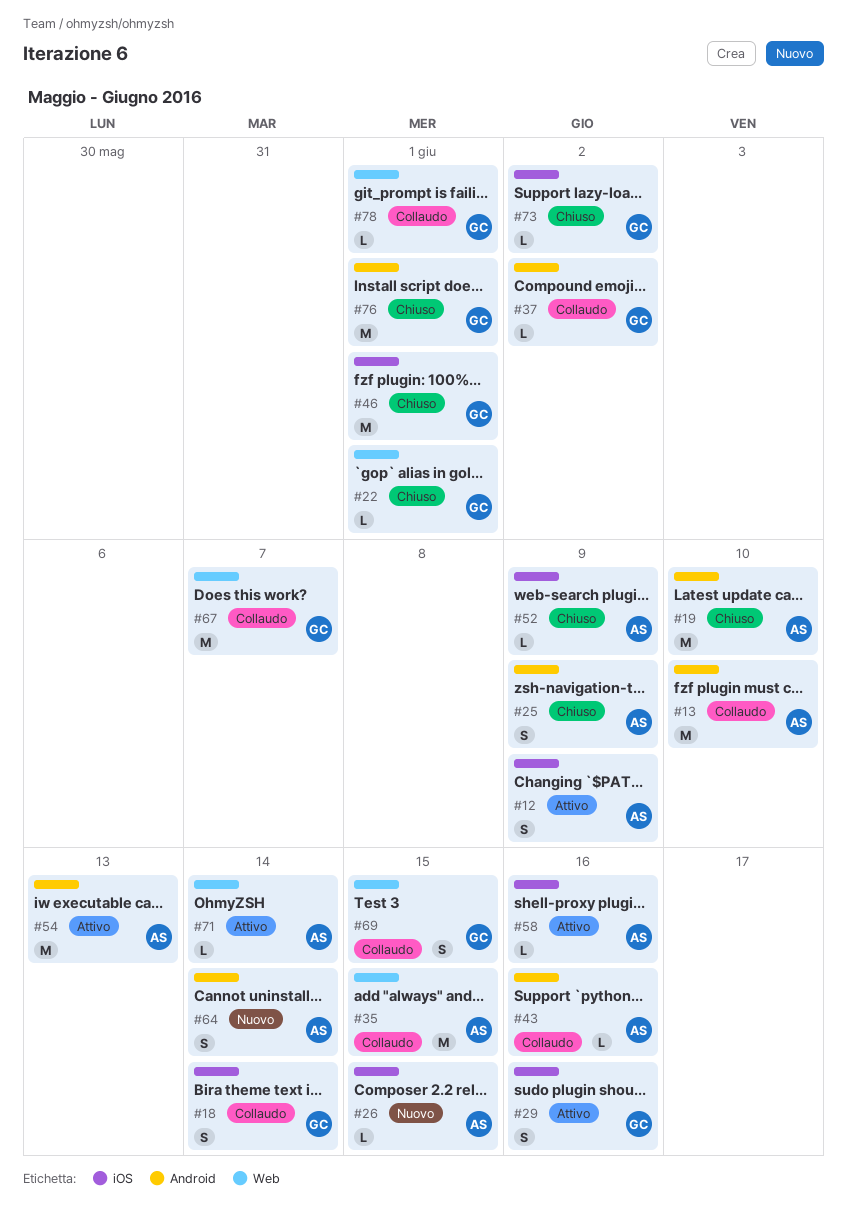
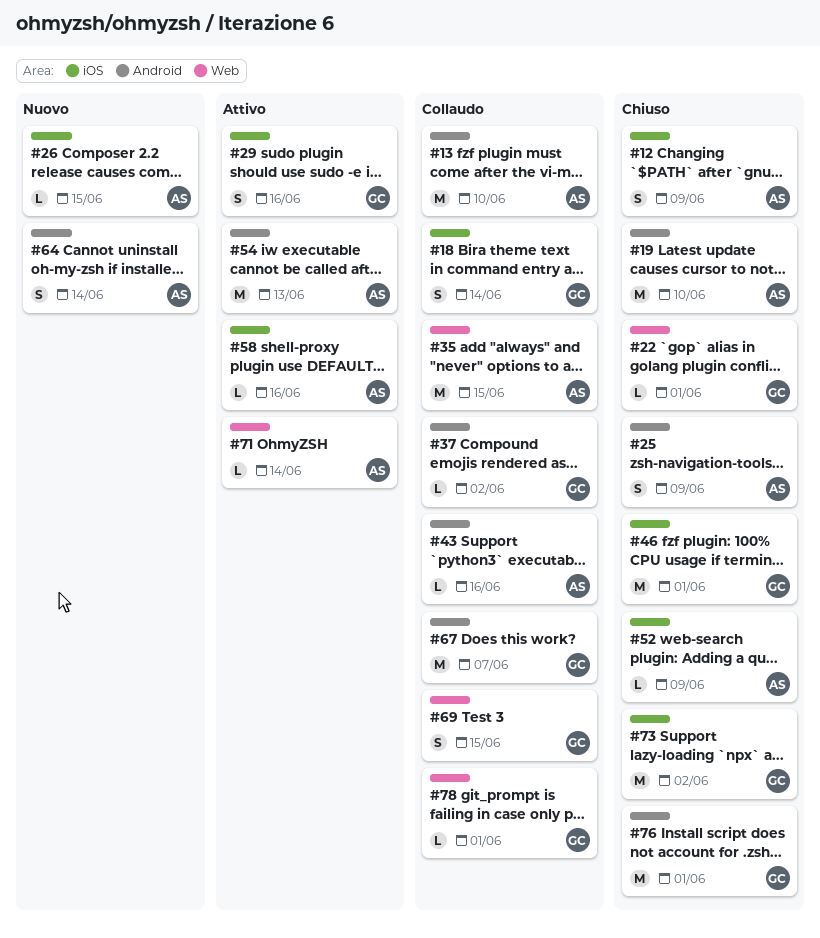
#12, status: Attivo -> Chiuso
#67, label: Web -> Android
#73, estimate: L -> M

